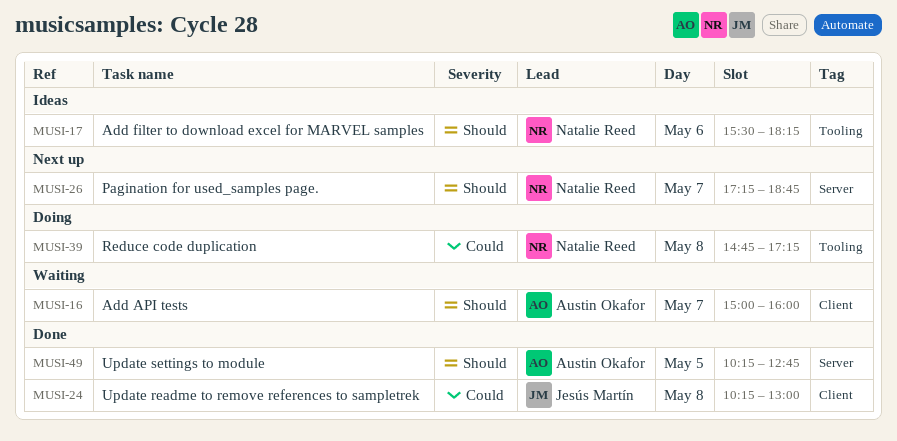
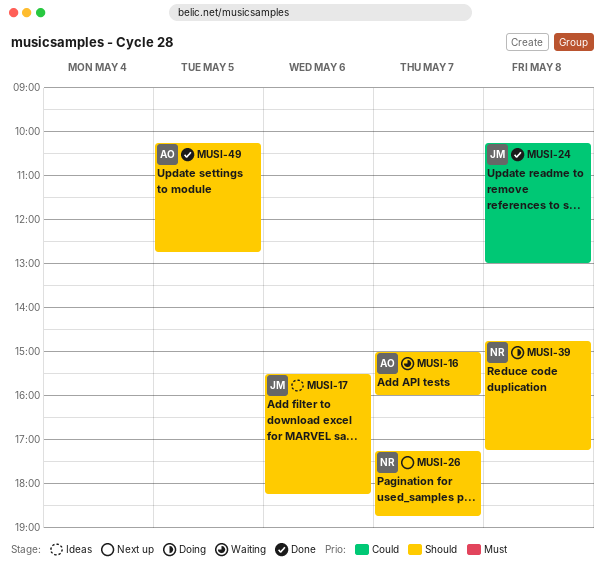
MUSI-17, owner: Natalie Reed -> Jesús Martín
MUSI-39, priority: Could -> Should

